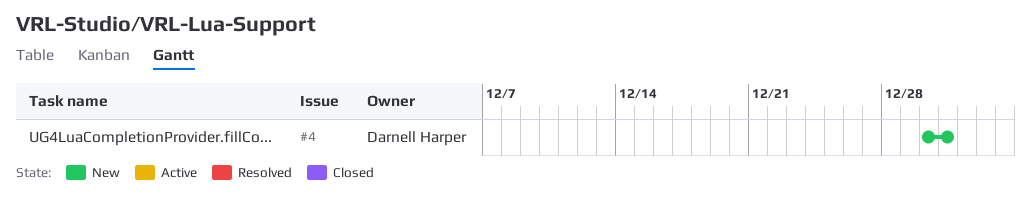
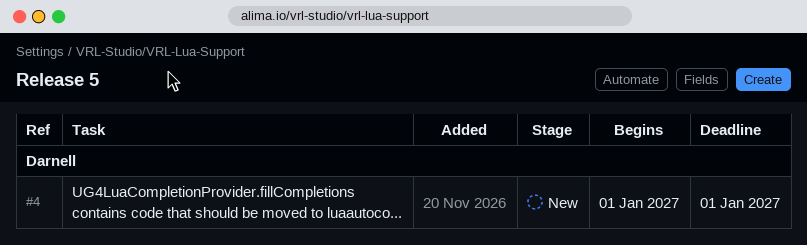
#4, start: Dec 30 -> Jan 1
#4, due: Dec 31 -> Jan 1

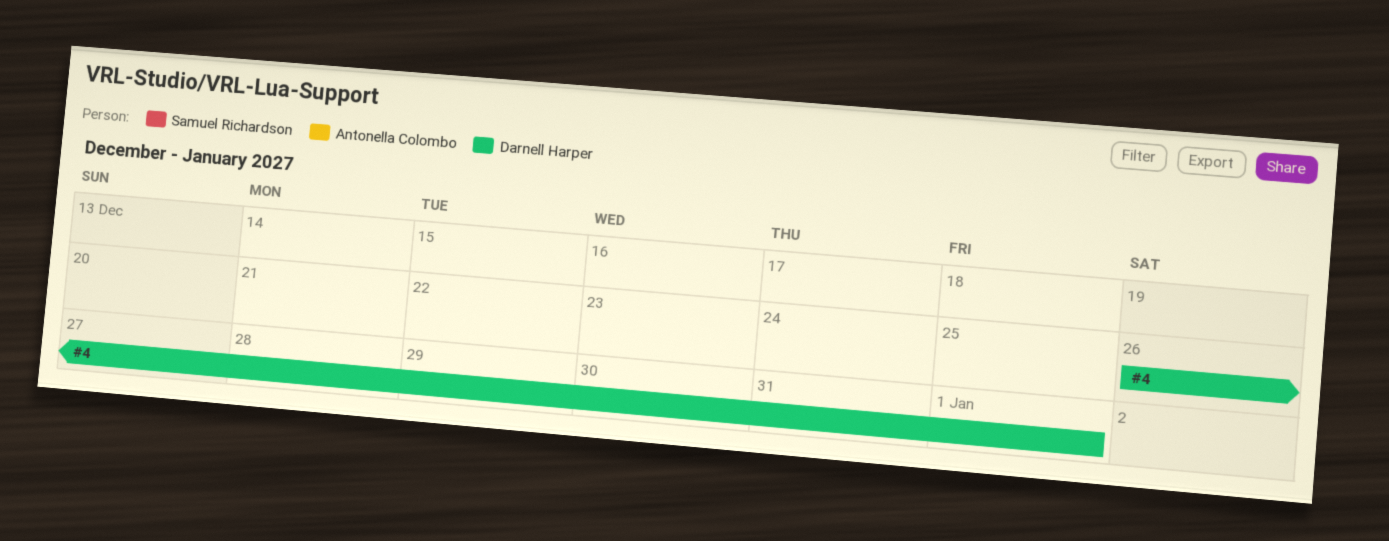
#4, start: Jan 1 -> Dec 26

